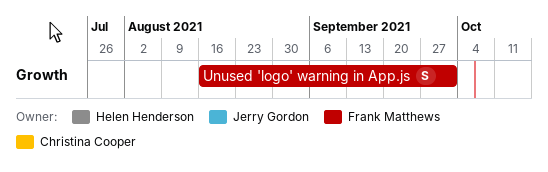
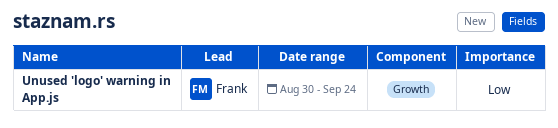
Unused 'logo' warning in App.js, start: Aug 16 -> Aug 30
Unused 'logo' warning in App.js, due: Oct 1 -> Sep 24

